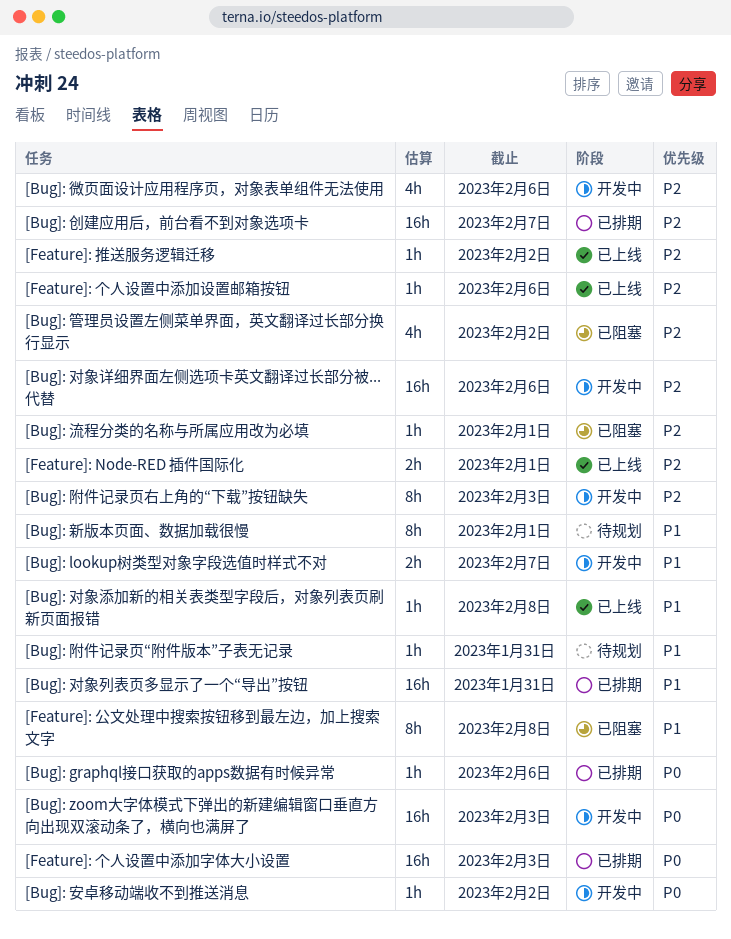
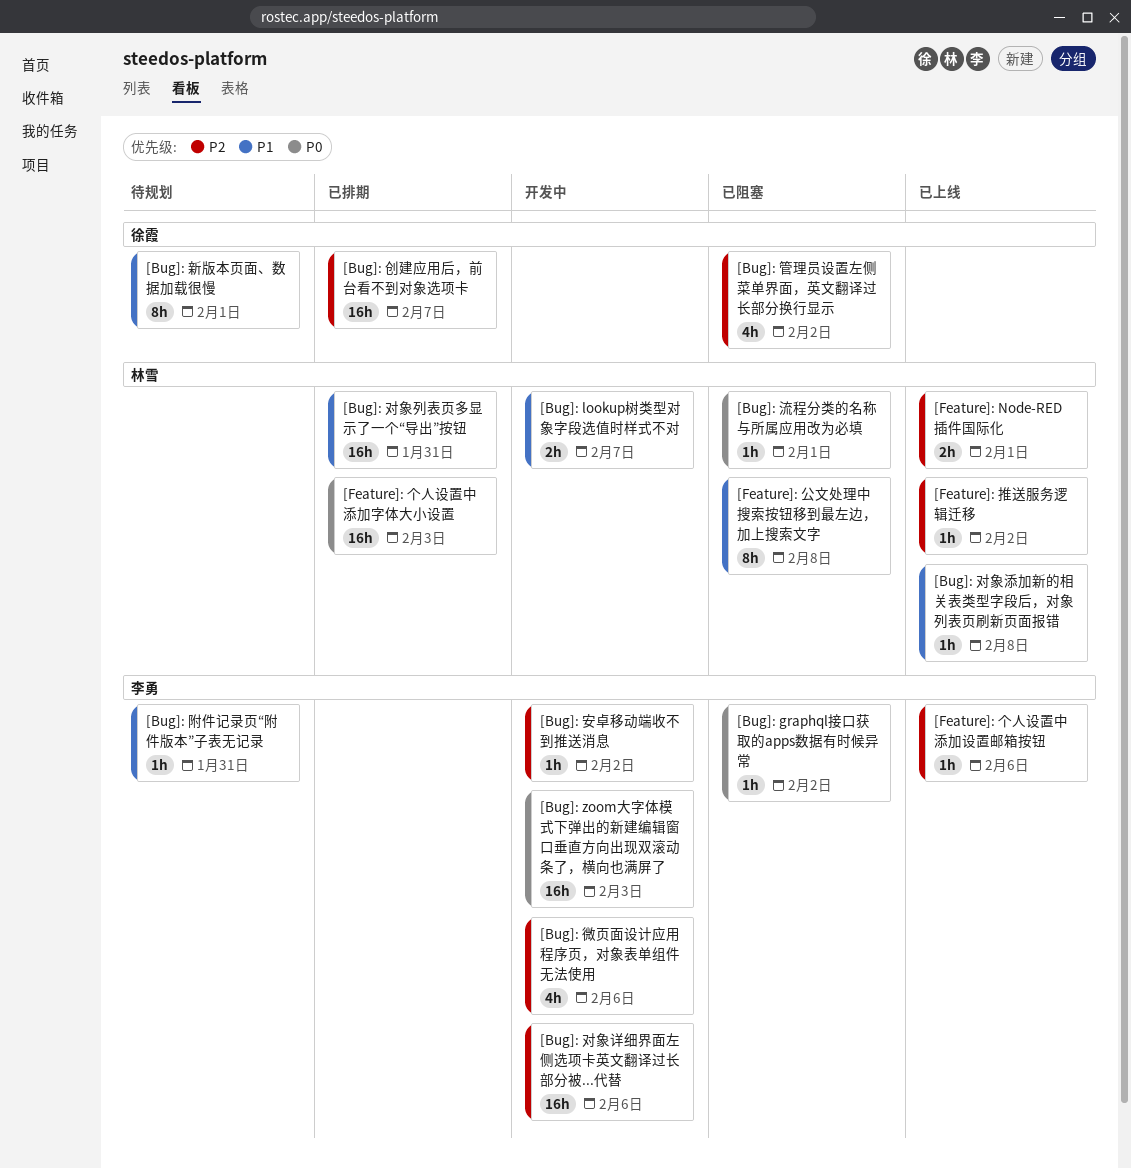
[Bug]: graphql接口获取的apps数据有时候异常, status: 已排期 -> 已阻塞
[Bug]: graphql接口获取的apps数据有时候异常, due: Feb 6 -> Feb 2
[Bug]: 安卓移动端收不到推送消息, priority: P0 -> P2
[Bug]: 流程分类的名称与所属应用改为必填, priority: P2 -> P0
[Bug]: 附件记录页右上角的“下载”按钮缺失: present -> none

